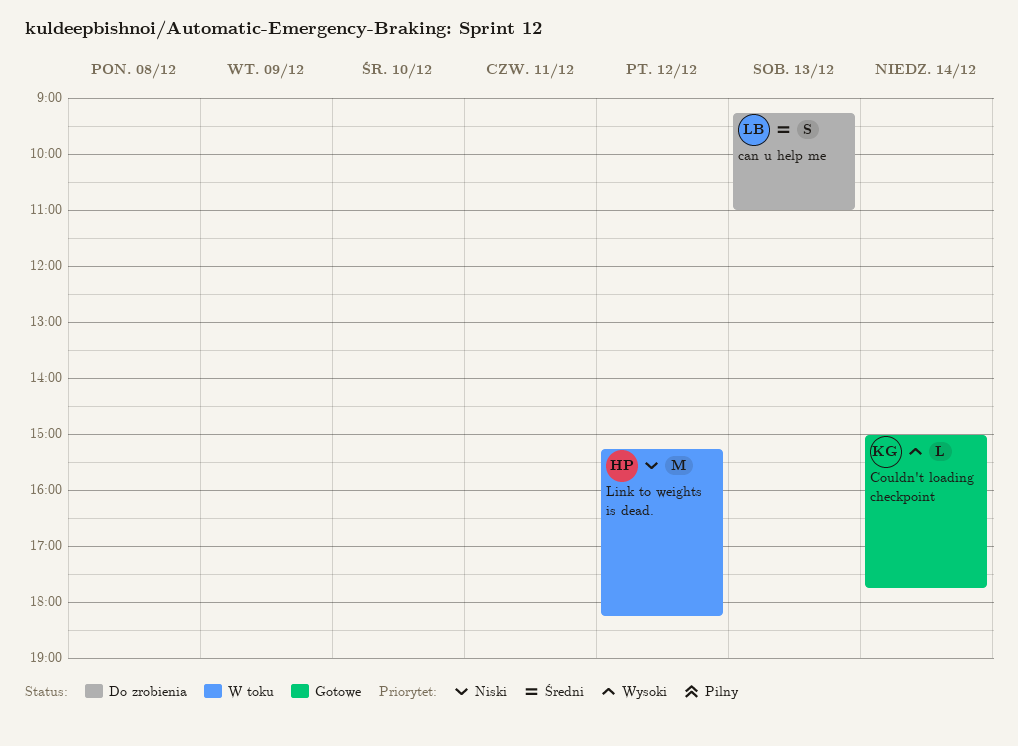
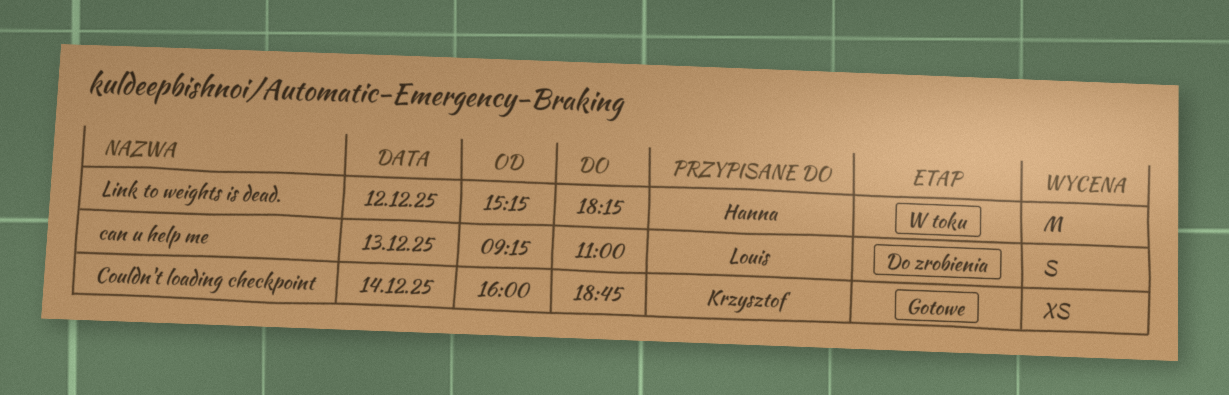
Couldn't loading checkpoint, estimate: L -> XS
Couldn't loading checkpoint, begins: 15:00 -> 16:00
Couldn't loading checkpoint, ends: 17:45 -> 18:45

